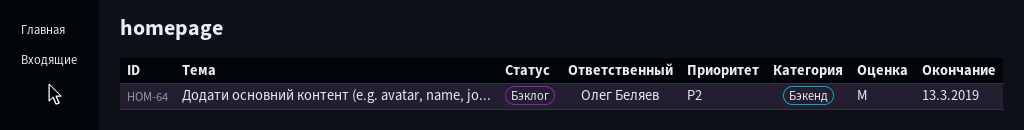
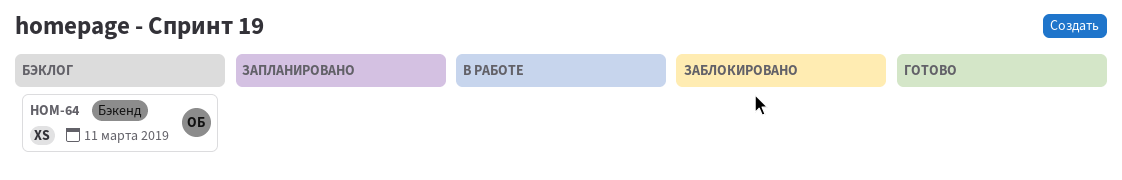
HOM-64, estimate: M -> XS
HOM-64, due: Mar 13 -> Mar 11

